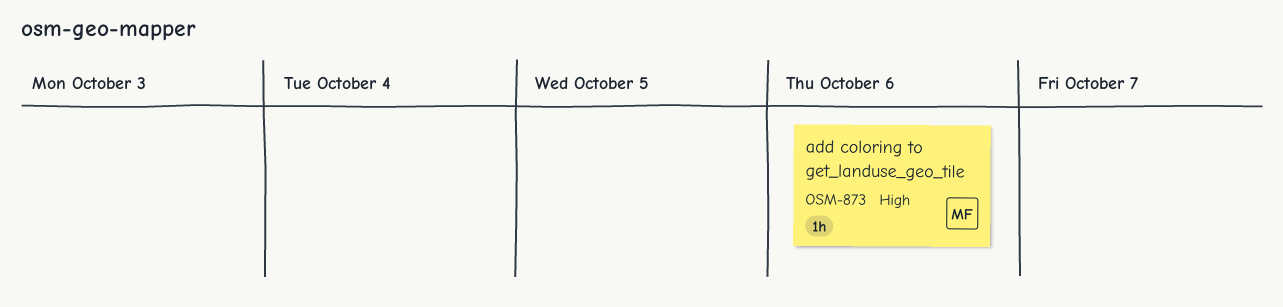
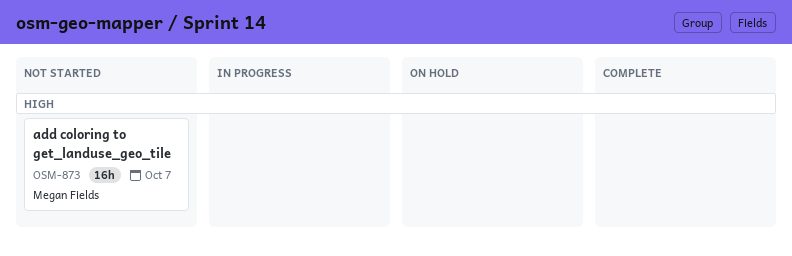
OSM-873, estimate: 1h -> 16h
OSM-873, due: Oct 6 -> Oct 7

